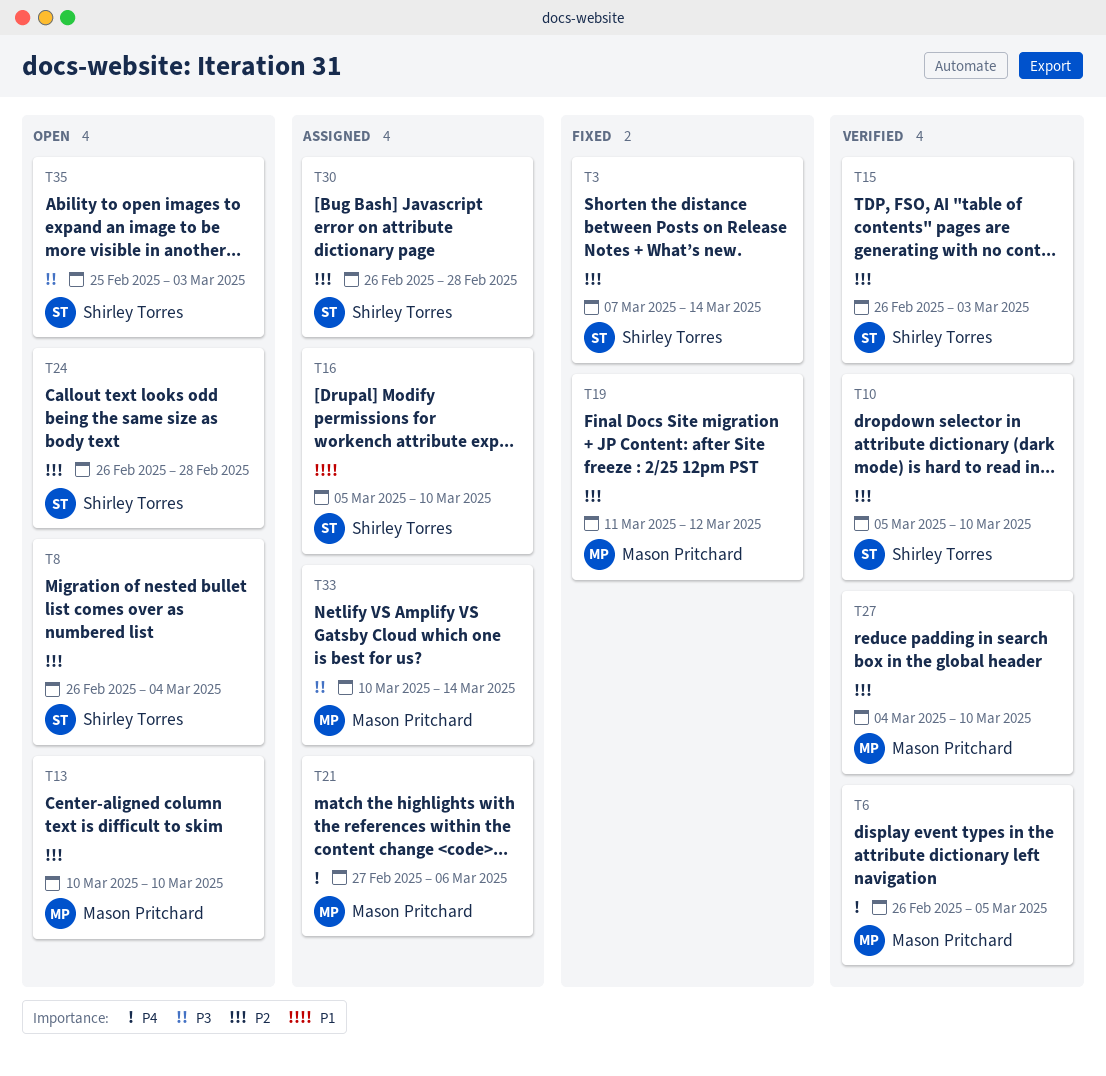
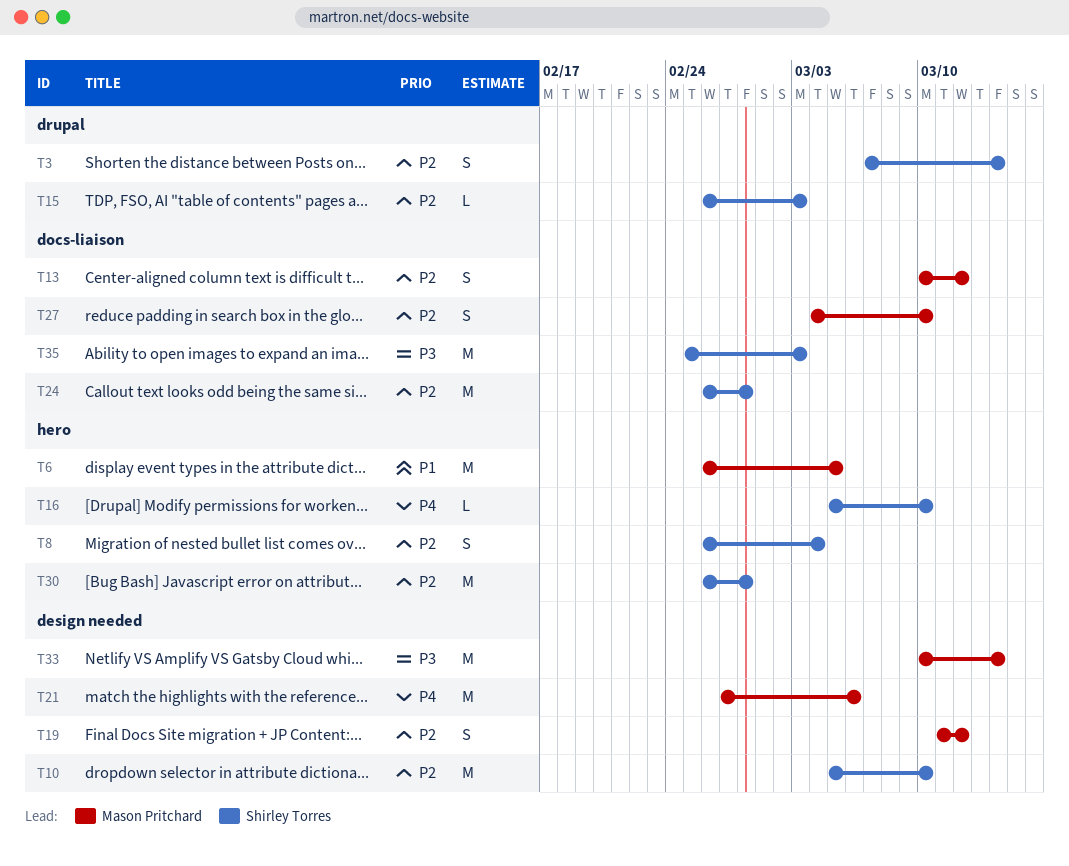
T6, priority: P4 -> P1
T13, due: Mar 10 -> Mar 12
T16, priority: P1 -> P4

